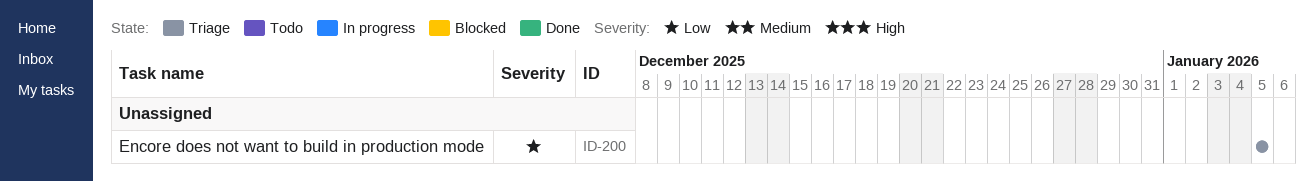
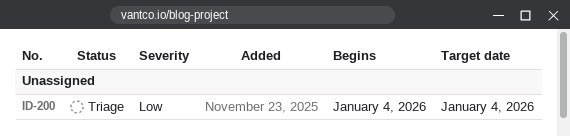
ID-200, start: Jan 5 -> Jan 4
ID-200, due: Jan 5 -> Jan 4

